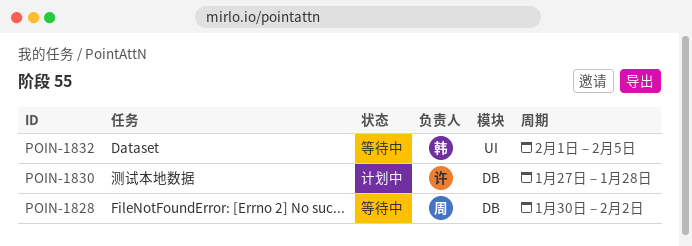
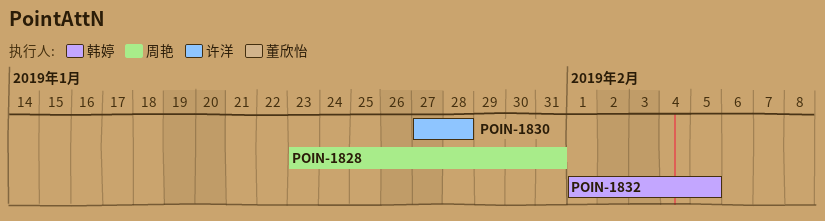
POIN-1828, start: Jan 30 -> Jan 23
POIN-1828, due: Feb 2 -> Jan 31

